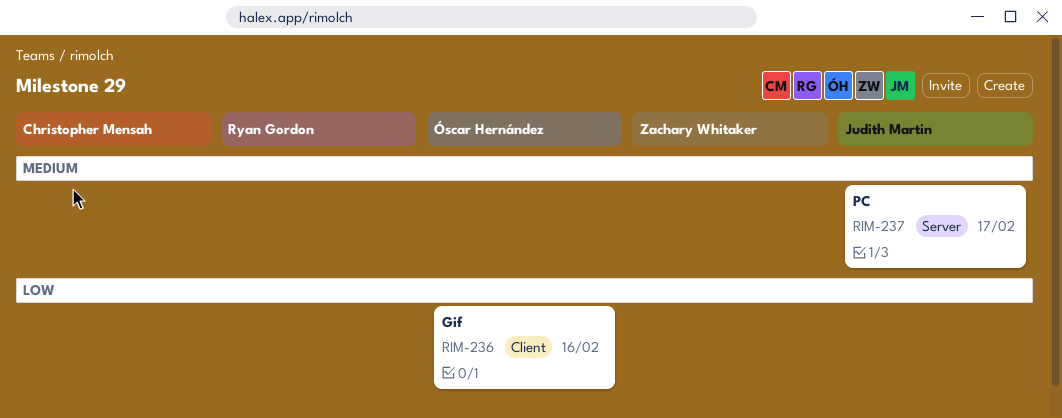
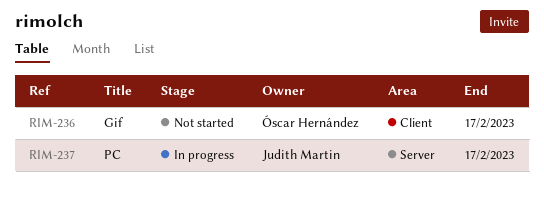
RIM-236, due: Feb 16 -> Feb 17

